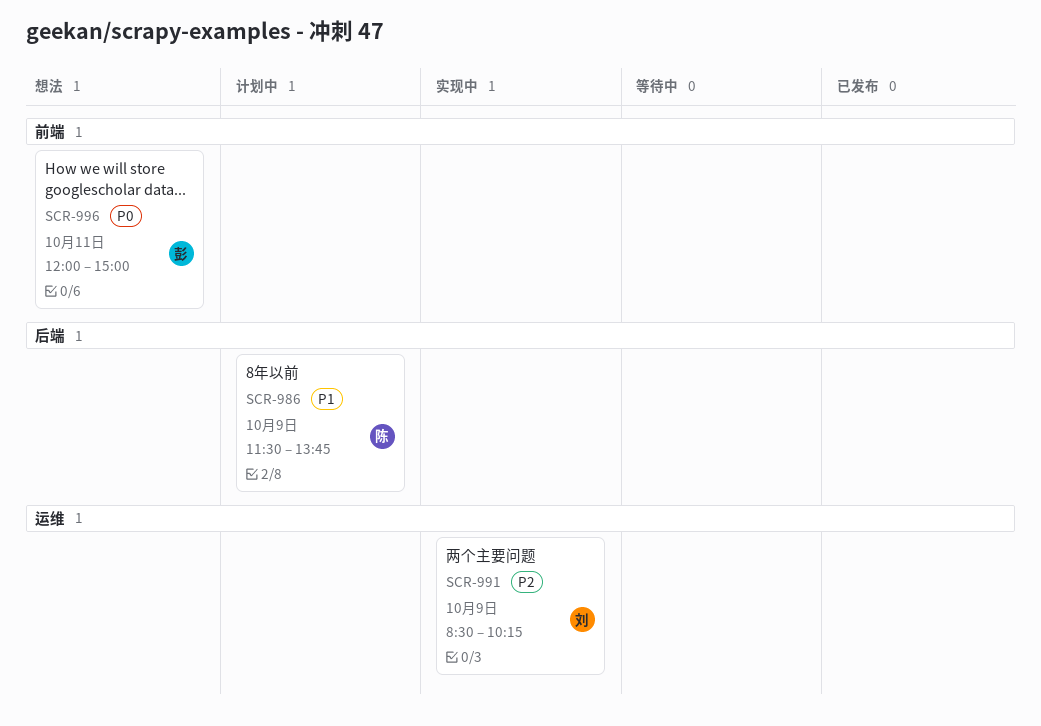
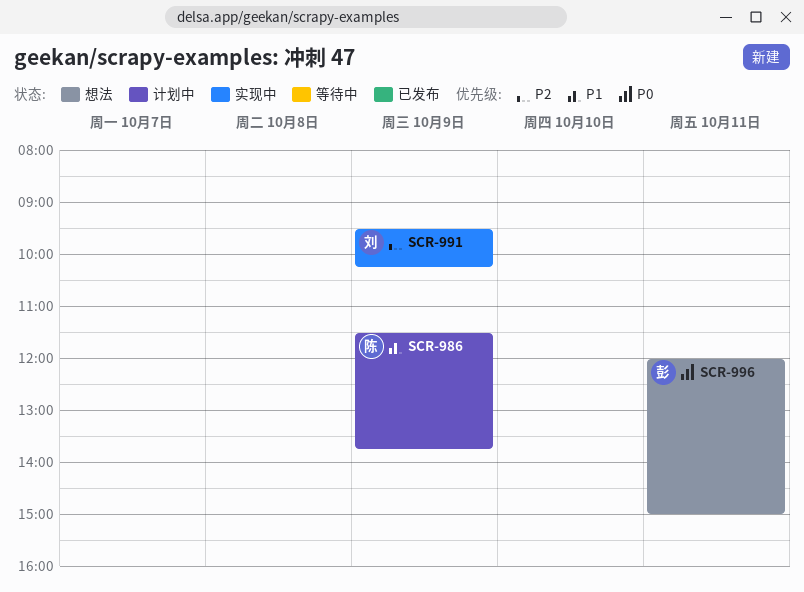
SCR-991, begins: 08:30 -> 09:30

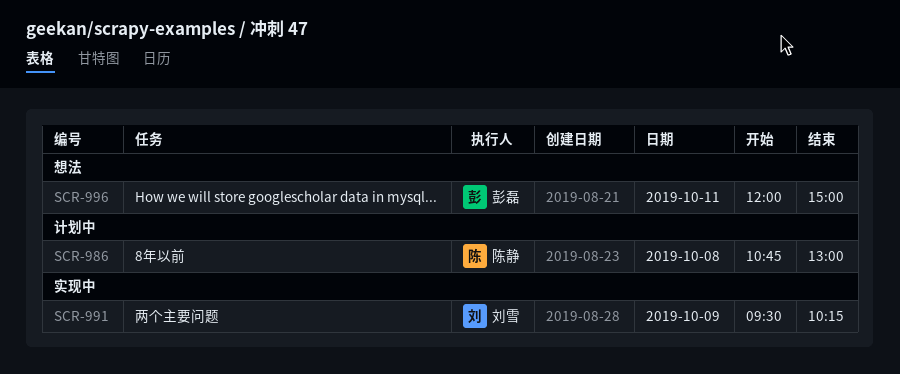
SCR-986, day: Oct 9 -> Oct 8
SCR-986, begins: 11:30 -> 10:45
SCR-986, ends: 13:45 -> 13:00

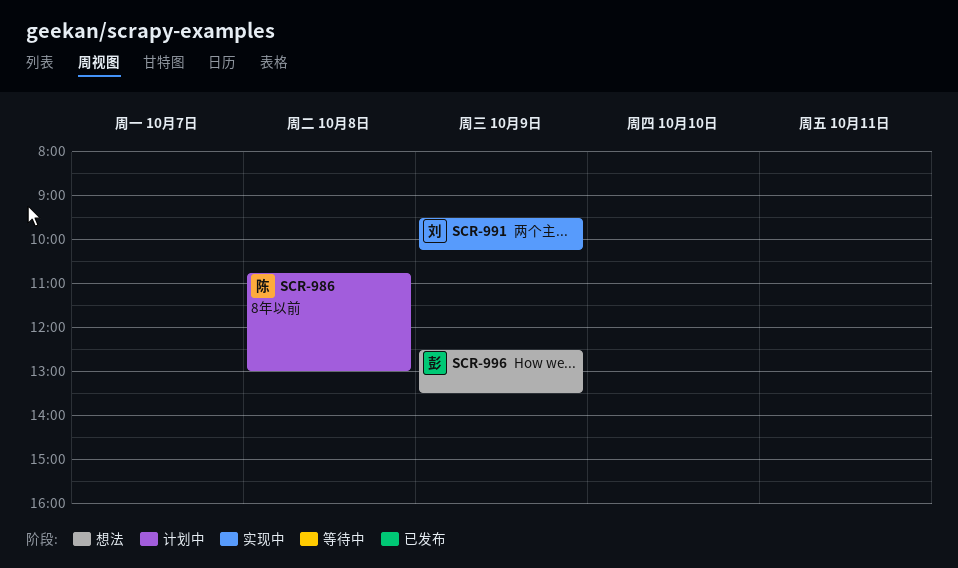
SCR-996, day: Oct 11 -> Oct 9
SCR-996, begins: 12:00 -> 12:30
SCR-996, ends: 15:00 -> 13:30

